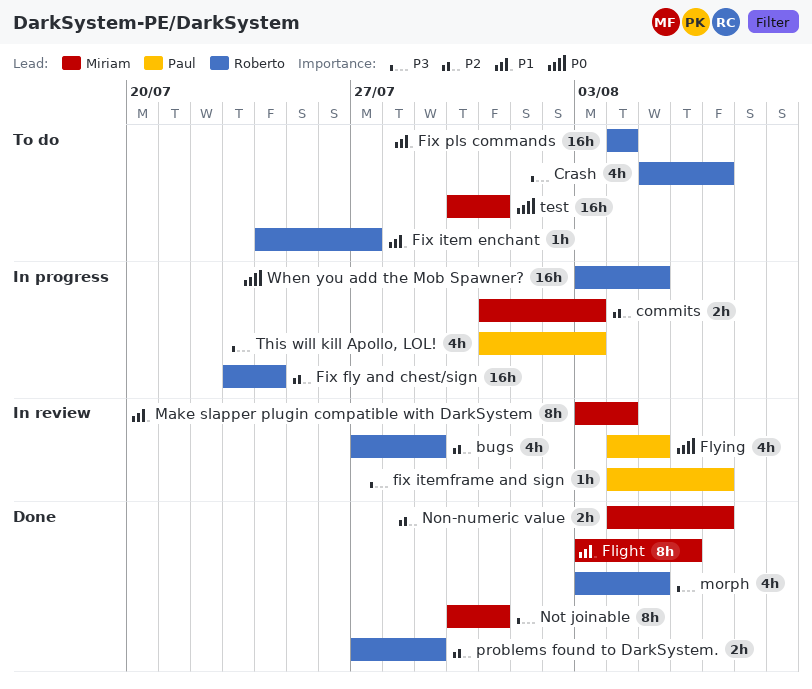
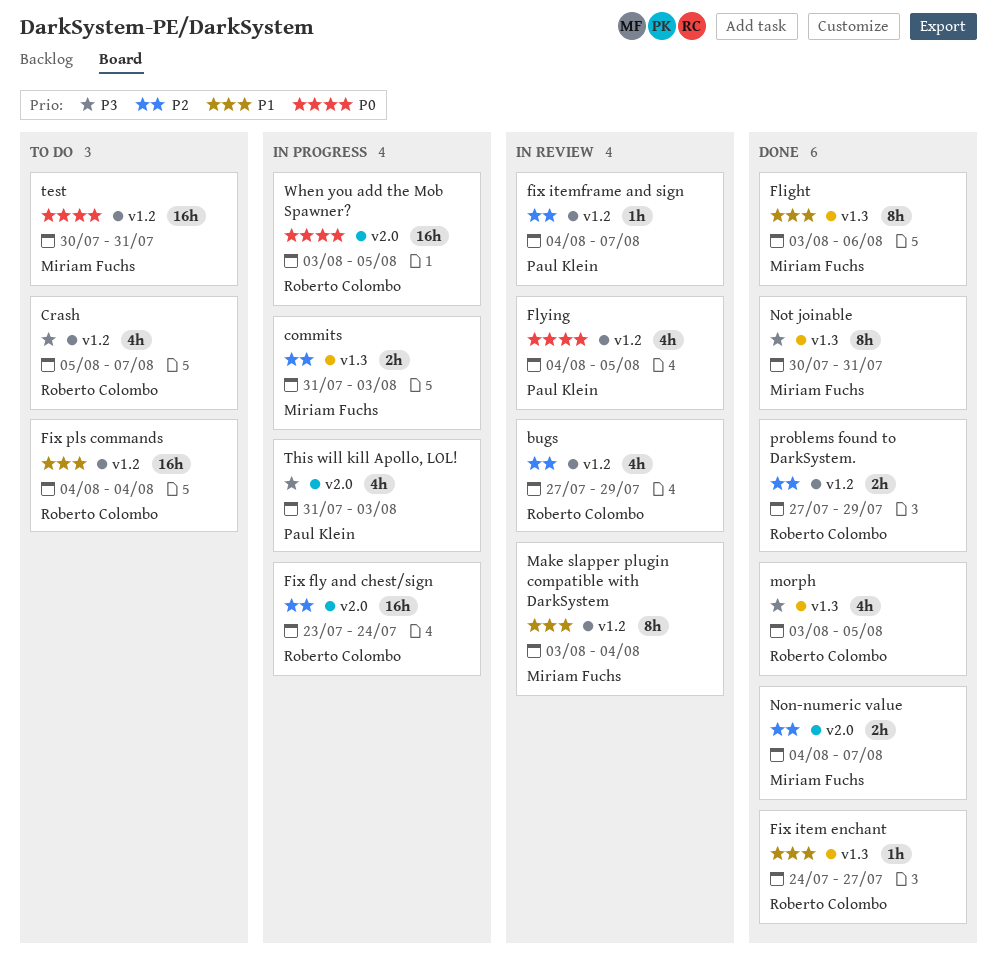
Fix item enchant, status: To do -> Done
fix itemframe and sign, priority: P3 -> P2

